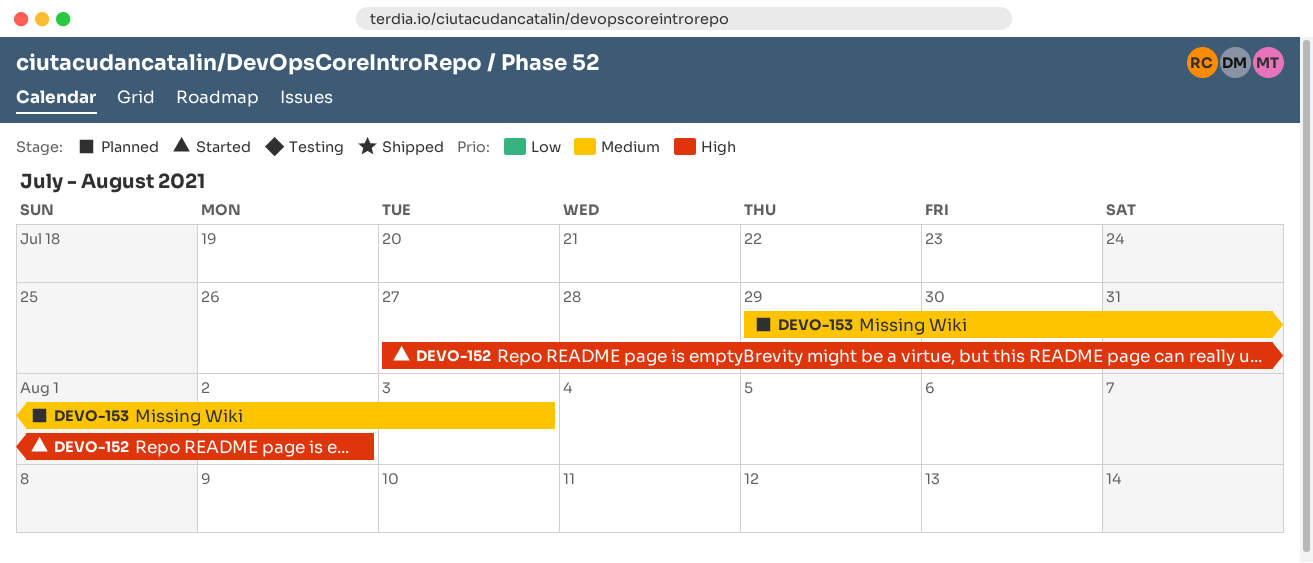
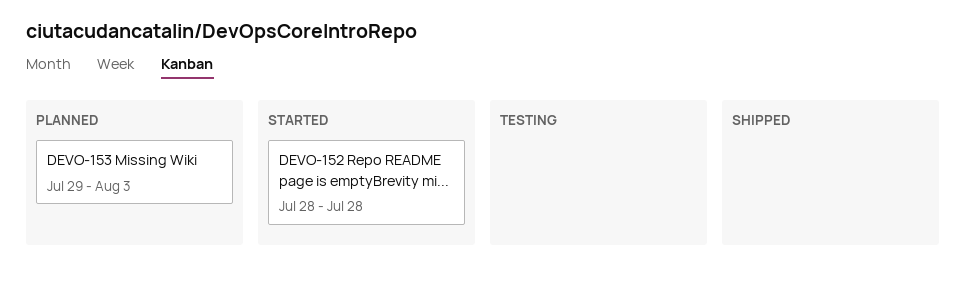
DEVO-152, start: Jul 27 -> Jul 28
DEVO-152, due: Aug 2 -> Jul 28

